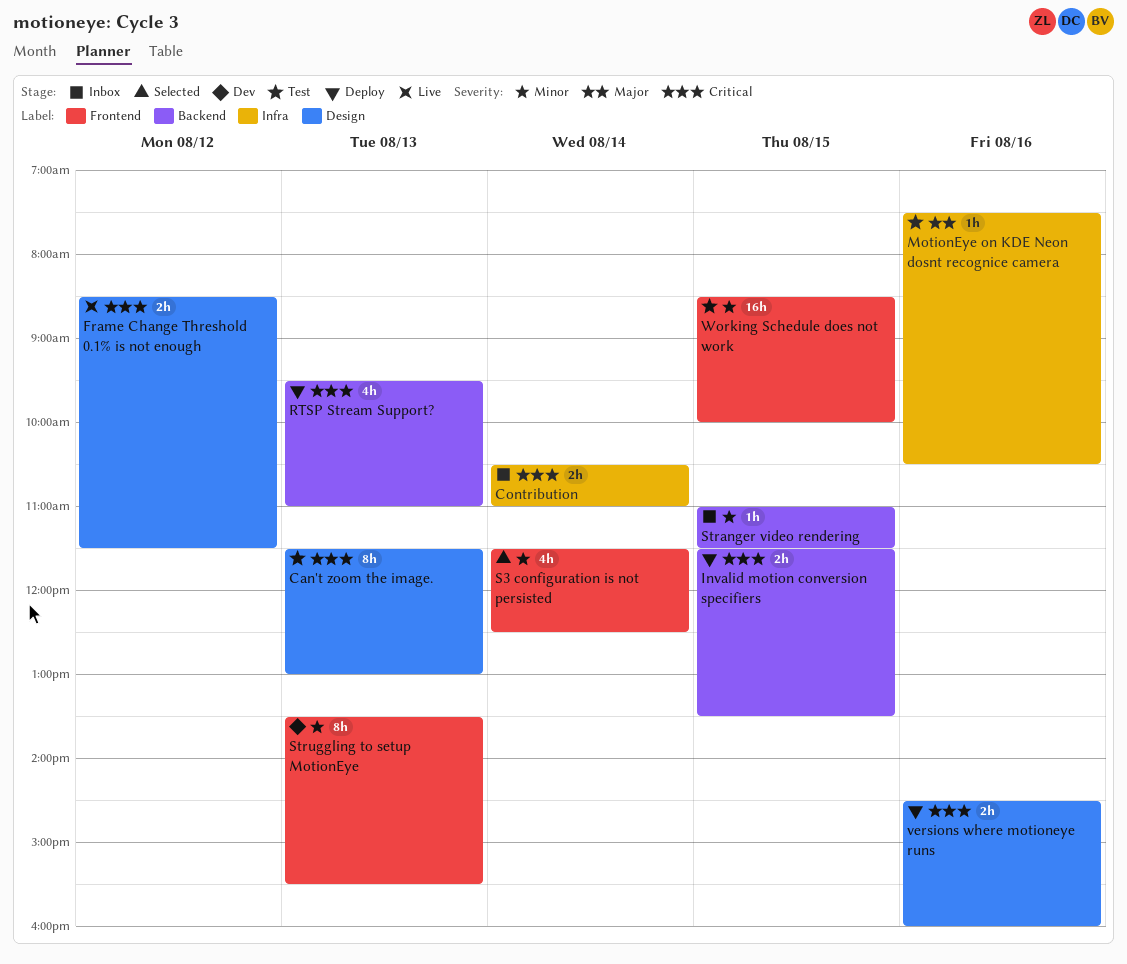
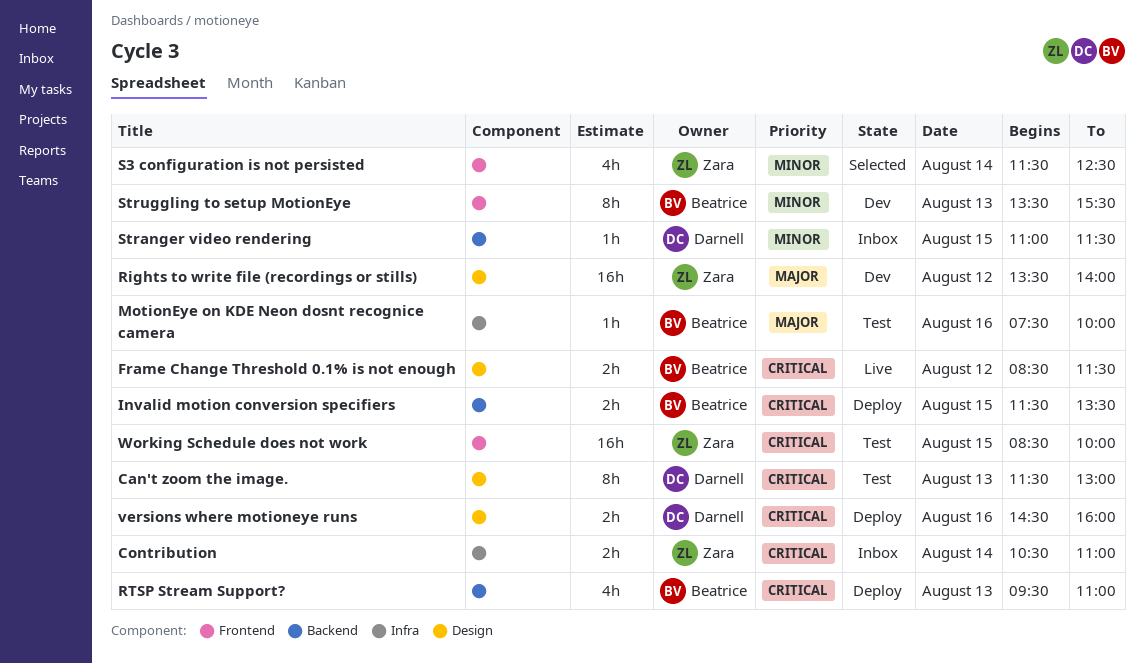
MotionEye on KDE Neon dosnt recognice camera, ends: 10:30 -> 10:00
Rights to write file (recordings or stills): none -> present
Working Schedule does not work, priority: Minor -> Critical

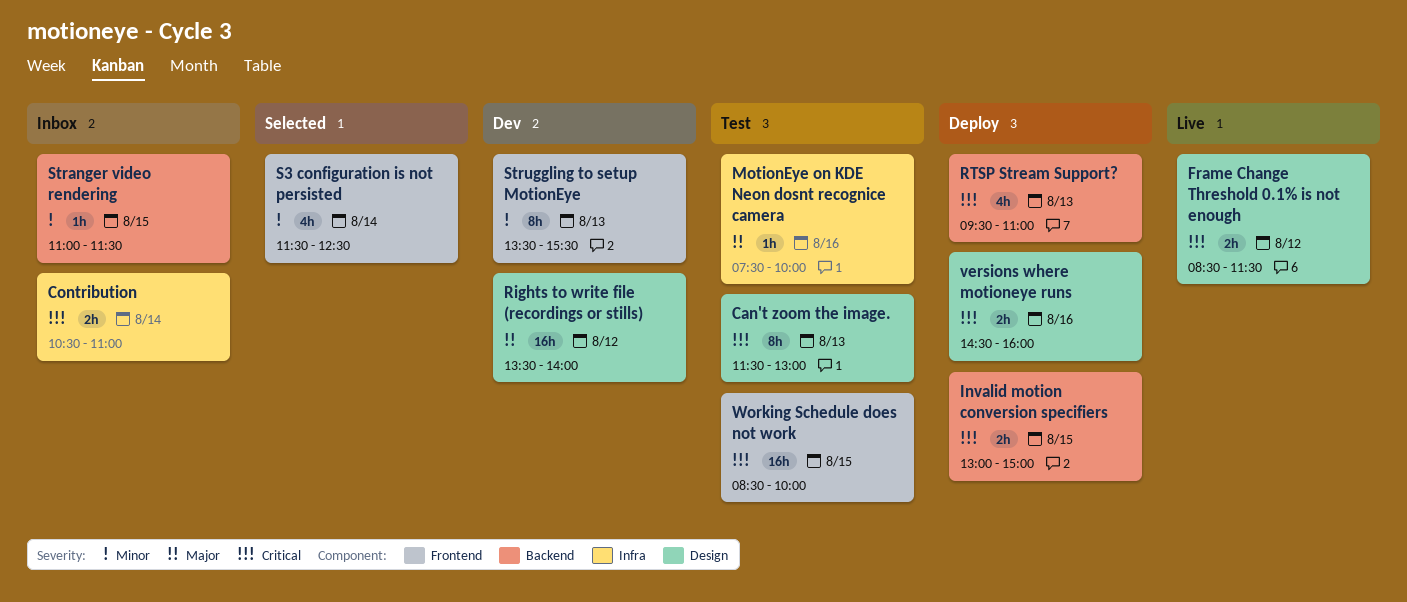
Invalid motion conversion specifiers, begins: 11:30 -> 13:00
Invalid motion conversion specifiers, ends: 13:30 -> 15:00

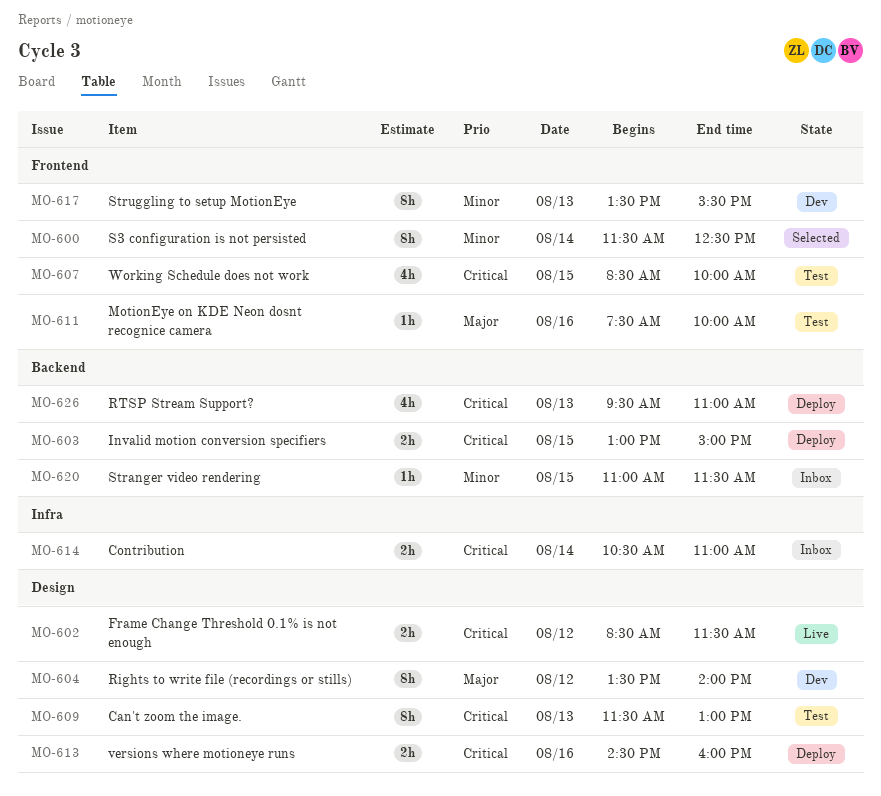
MotionEye on KDE Neon dosnt recognice camera, label: Infra -> Frontend
Rights to write file (recordings or stills), estimate: 16h -> 8h
S3 configuration is not persisted, estimate: 4h -> 8h
Working Schedule does not work, estimate: 16h -> 4h

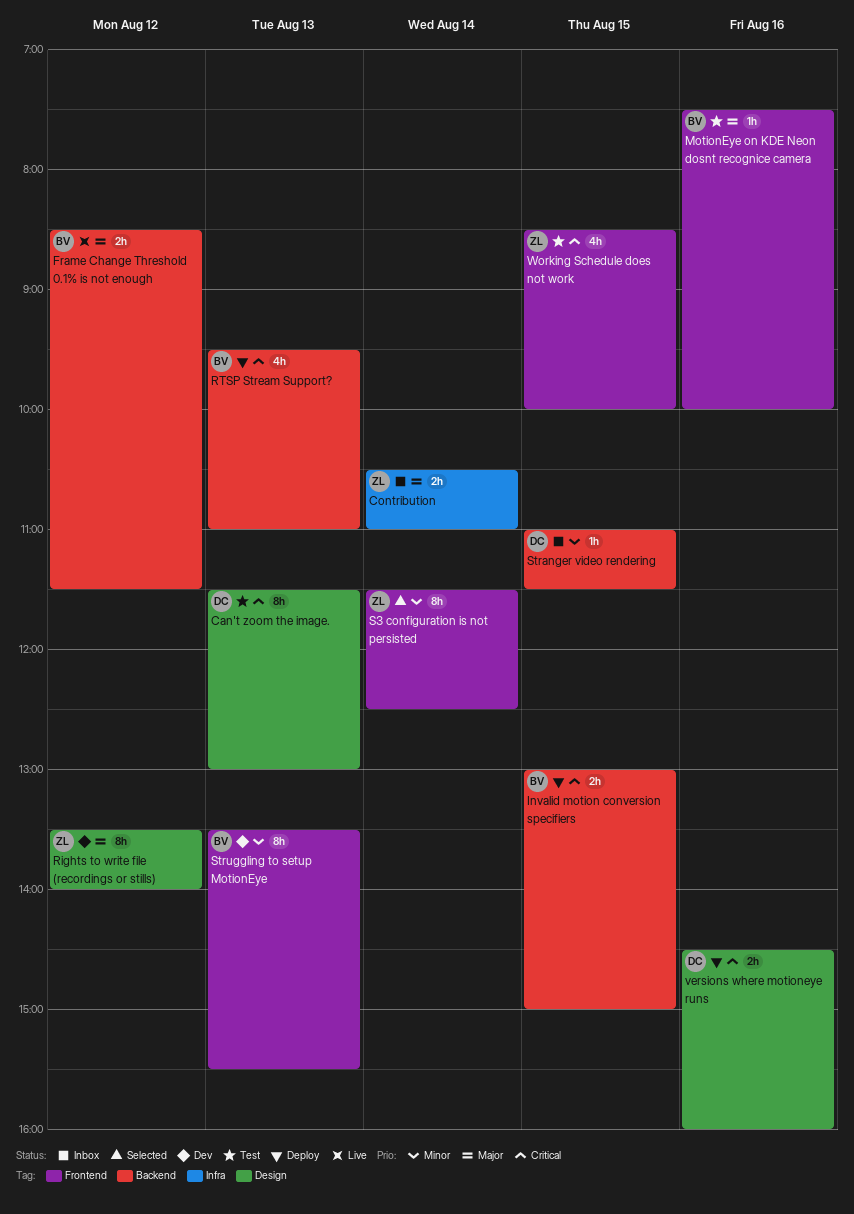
Contribution, priority: Critical -> Major
Frame Change Threshold 0.1% is not enough, priority: Critical -> Major
Frame Change Threshold 0.1% is not enough, label: Design -> Backend

